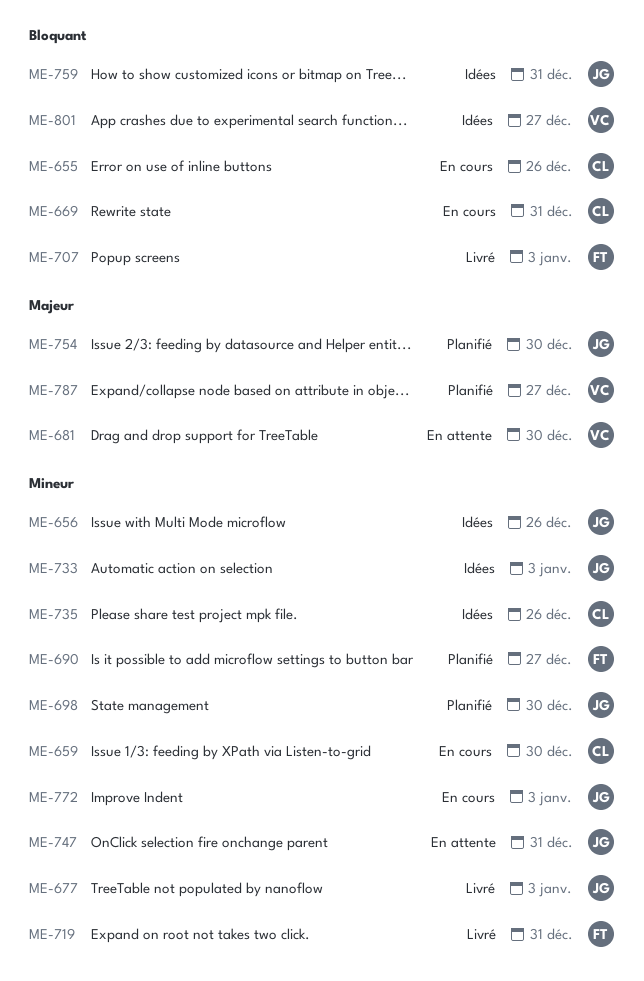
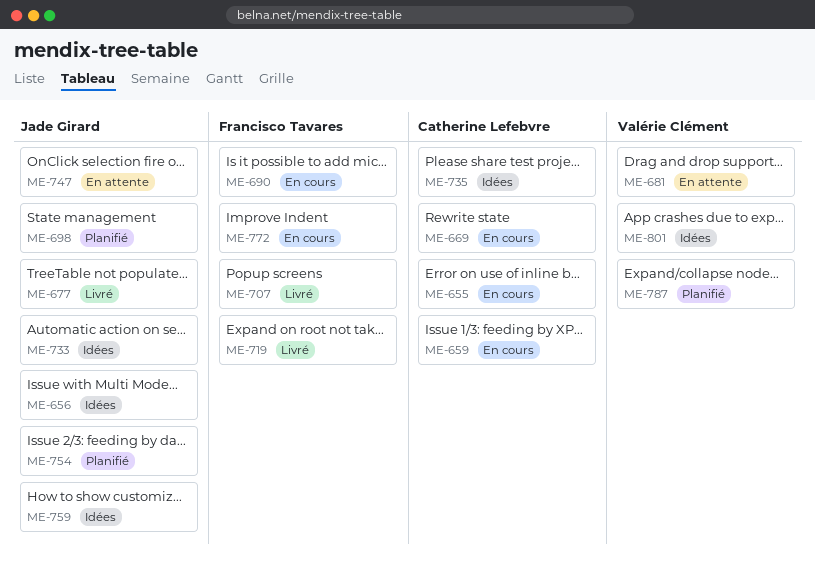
ME-690, status: Planifié -> En cours
ME-772, owner: Jade Girard -> Francisco Tavares

